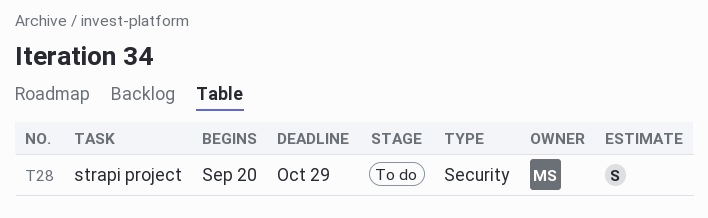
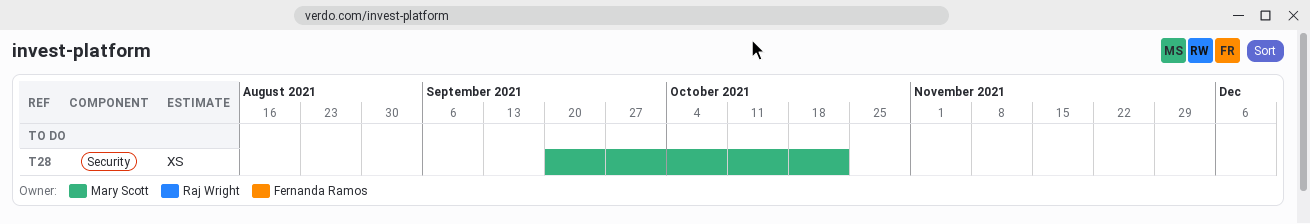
T28, estimate: S -> XS
T28, due: Oct 29 -> Oct 22

